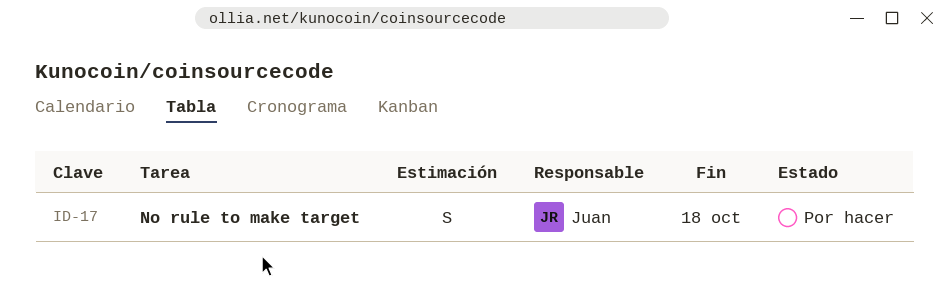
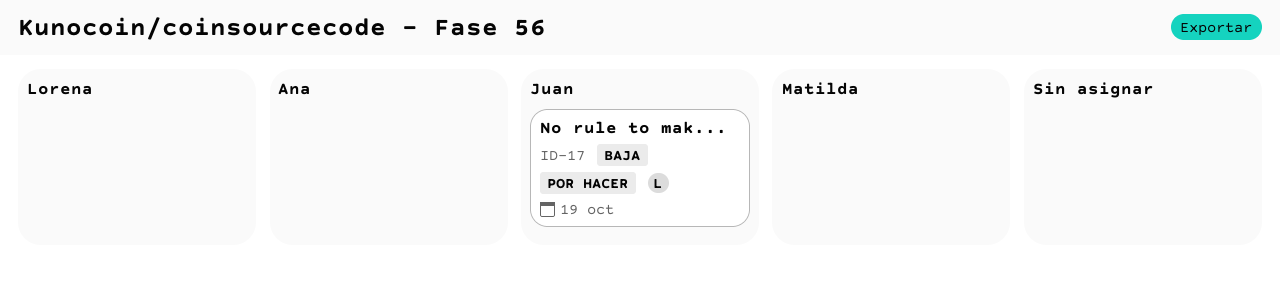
ID-17, estimate: S -> L
ID-17, due: Oct 18 -> Oct 19

